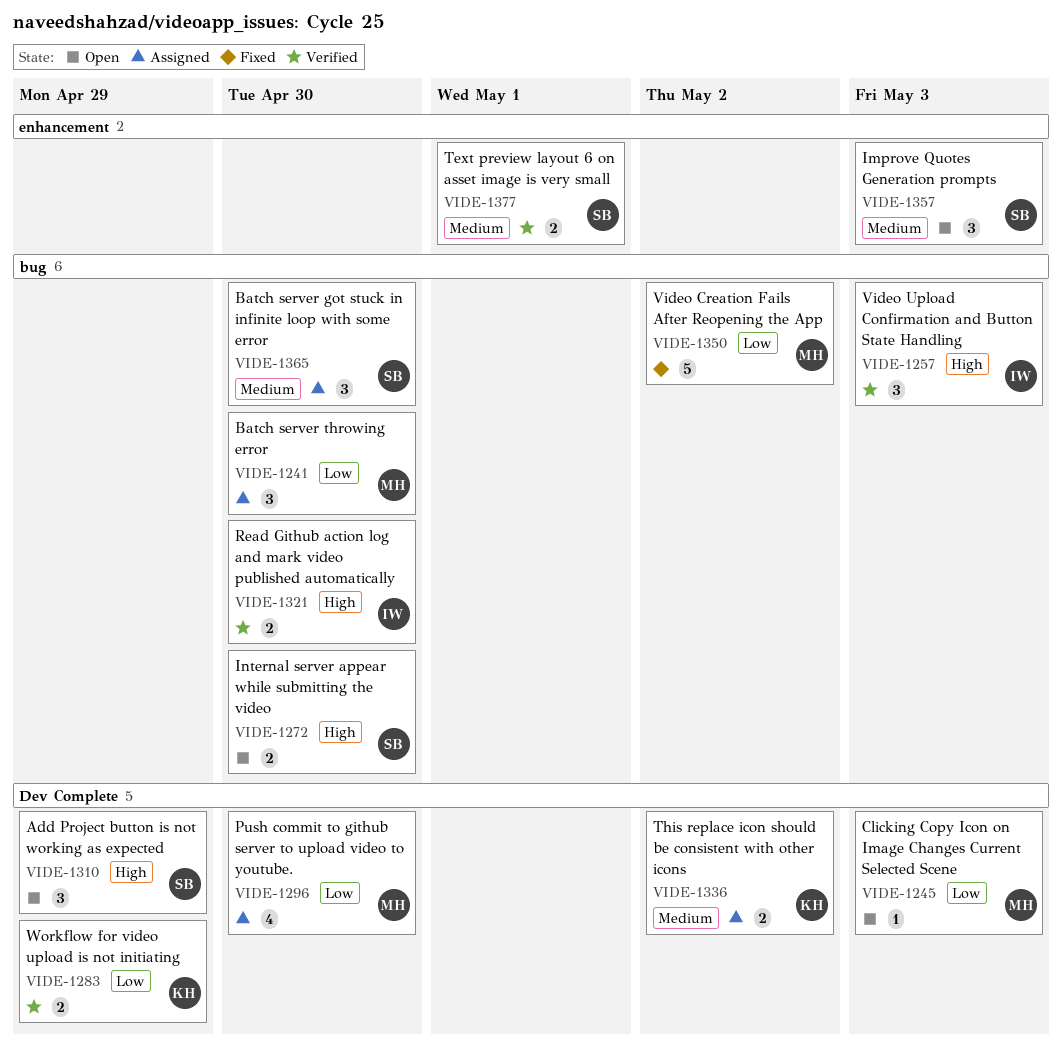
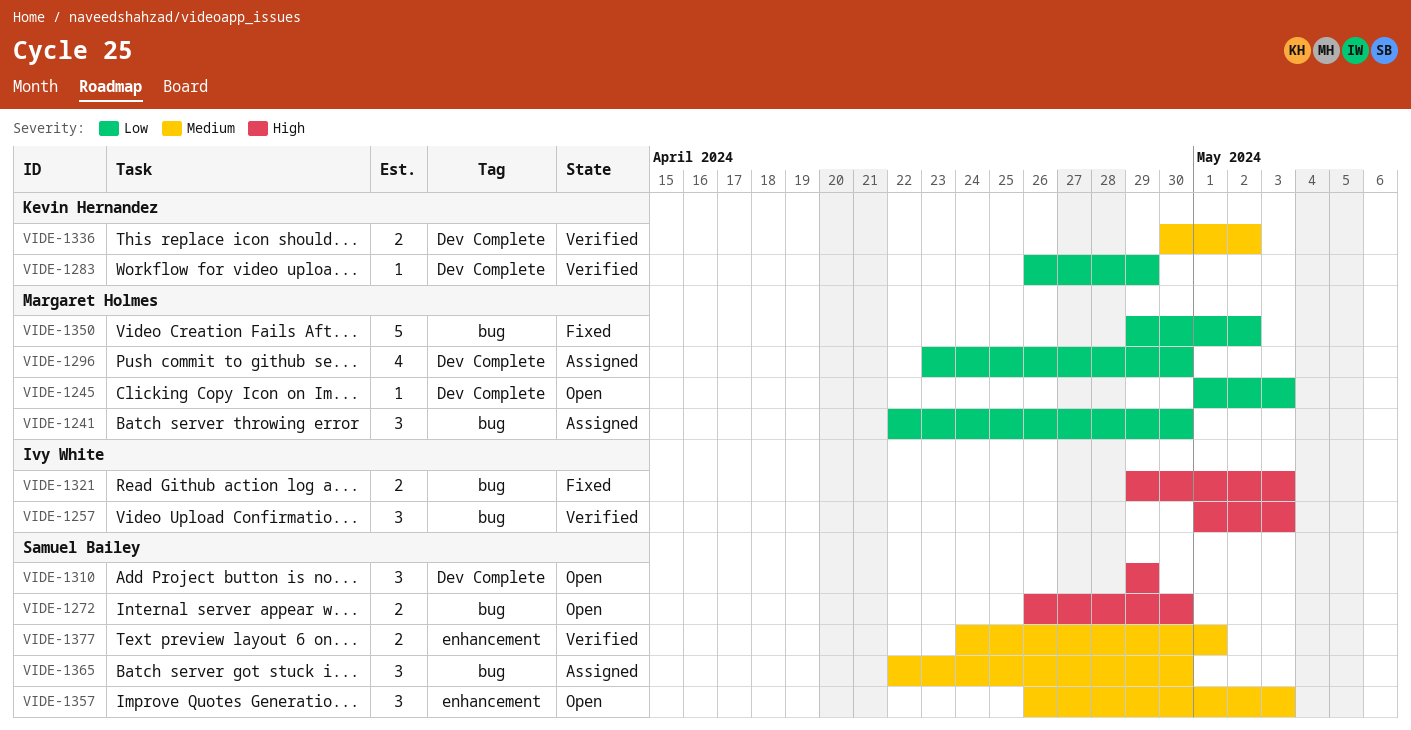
VIDE-1283, estimate: 2 -> 1
VIDE-1321, status: Verified -> Fixed
VIDE-1321, due: Apr 30 -> May 3
VIDE-1336, status: Assigned -> Verified

